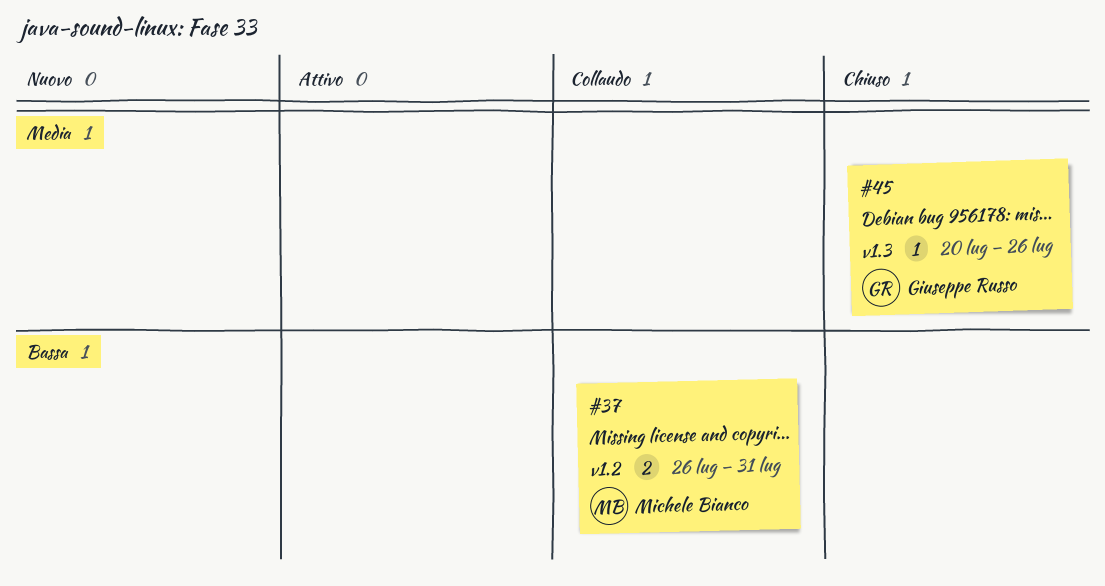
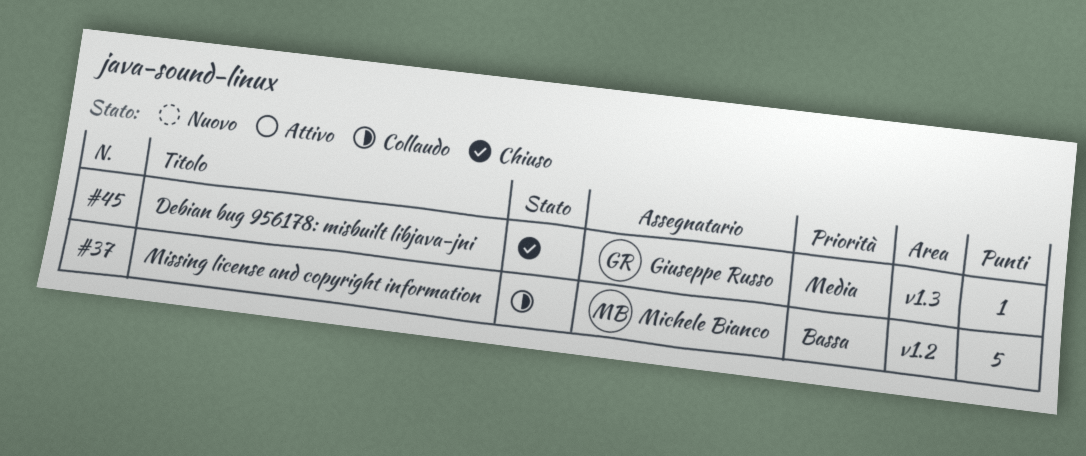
#37, estimate: 2 -> 5

